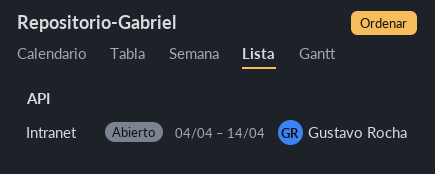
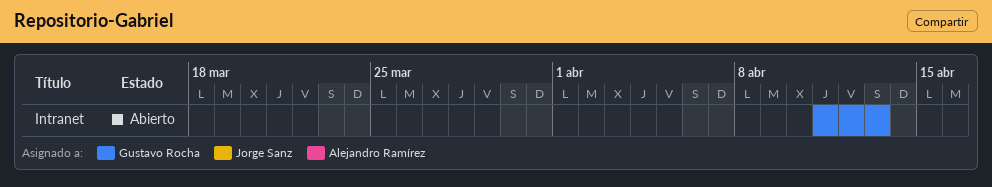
Intranet, start: Apr 4 -> Apr 11
Intranet, due: Apr 14 -> Apr 13

